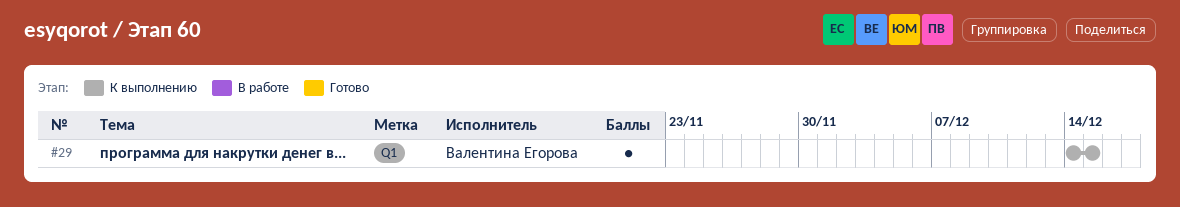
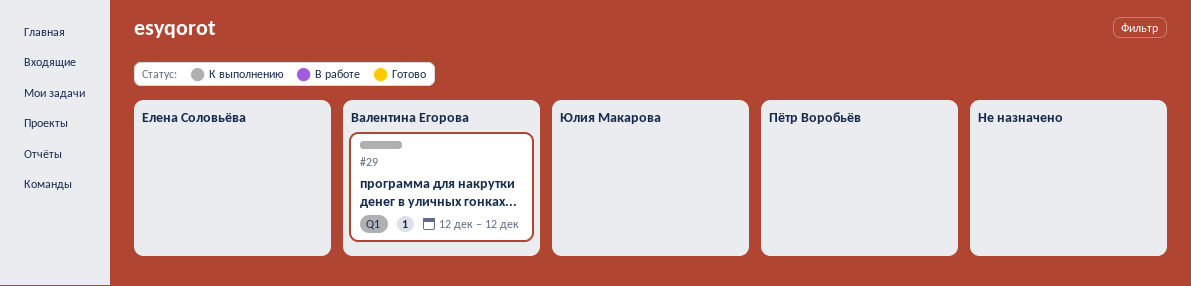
#29, start: Dec 14 -> Dec 12
#29, due: Dec 15 -> Dec 12

